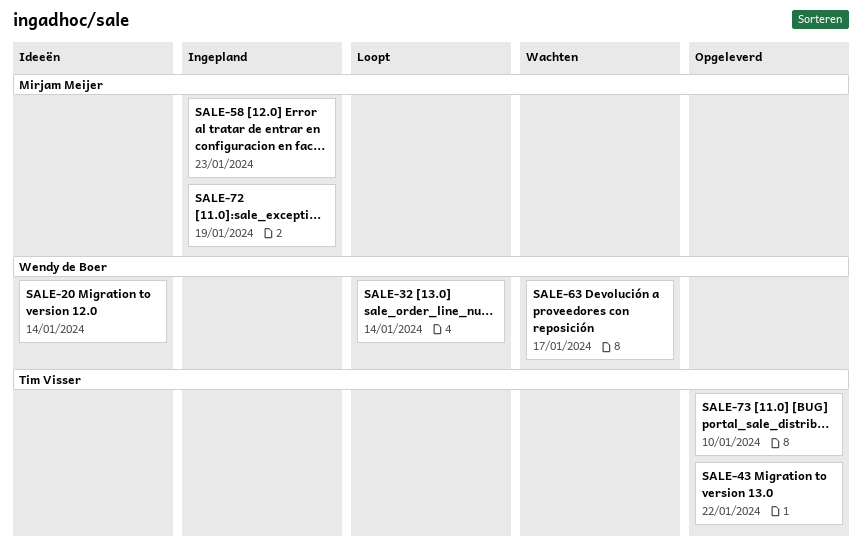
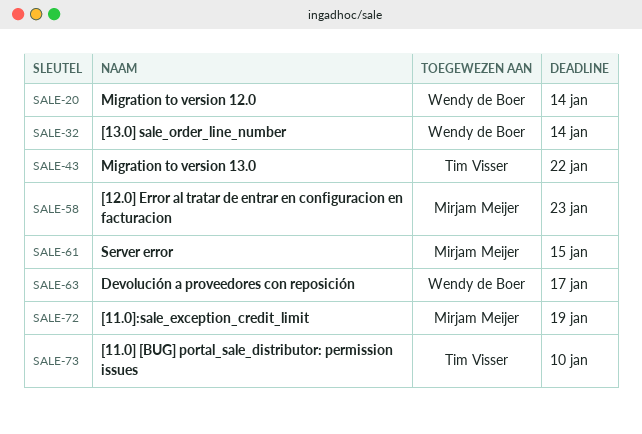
SALE-61: none -> present

